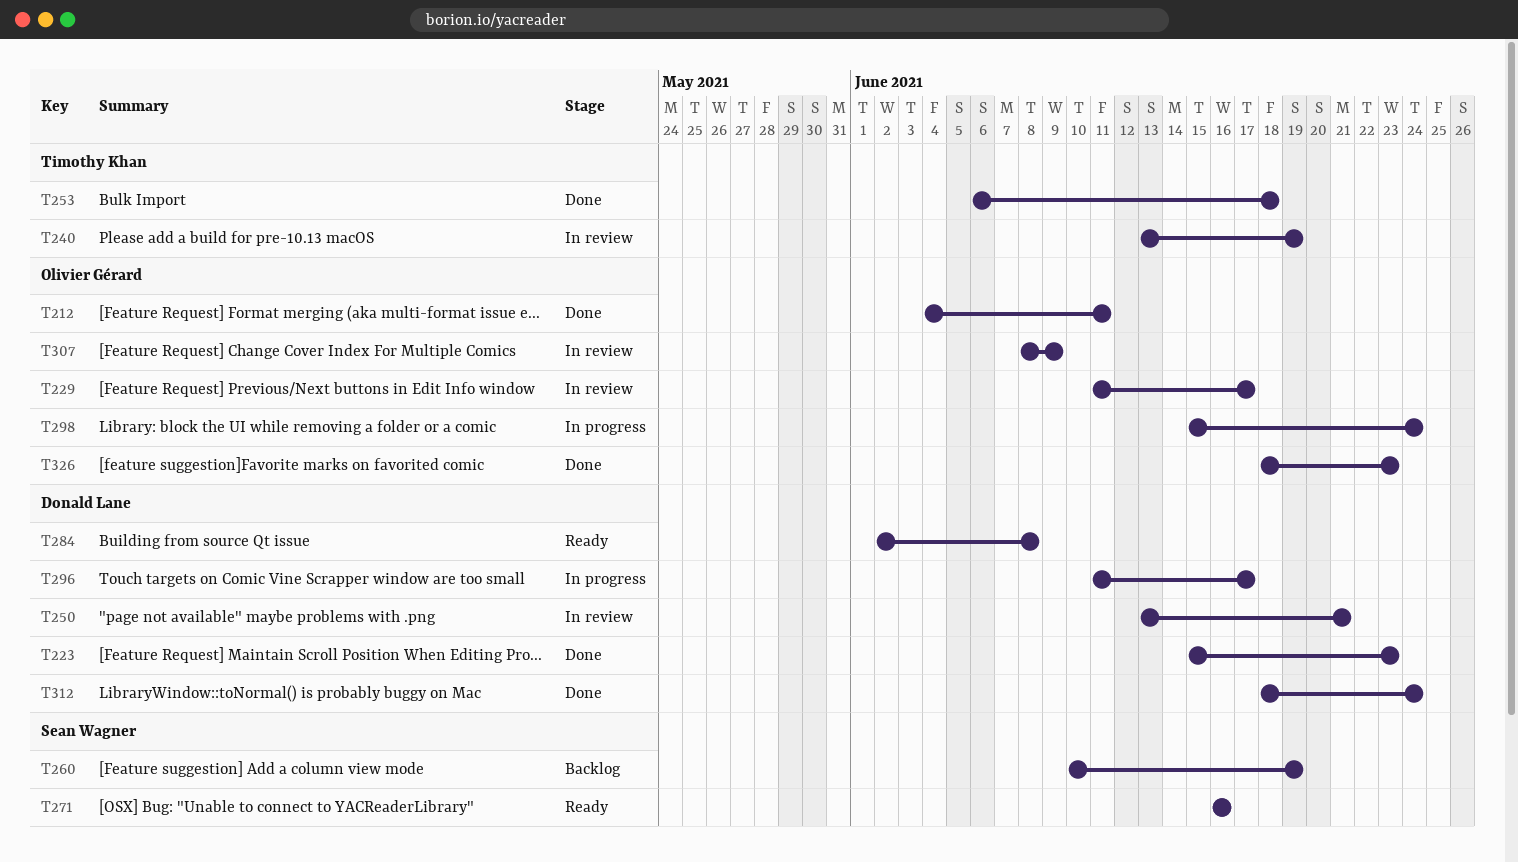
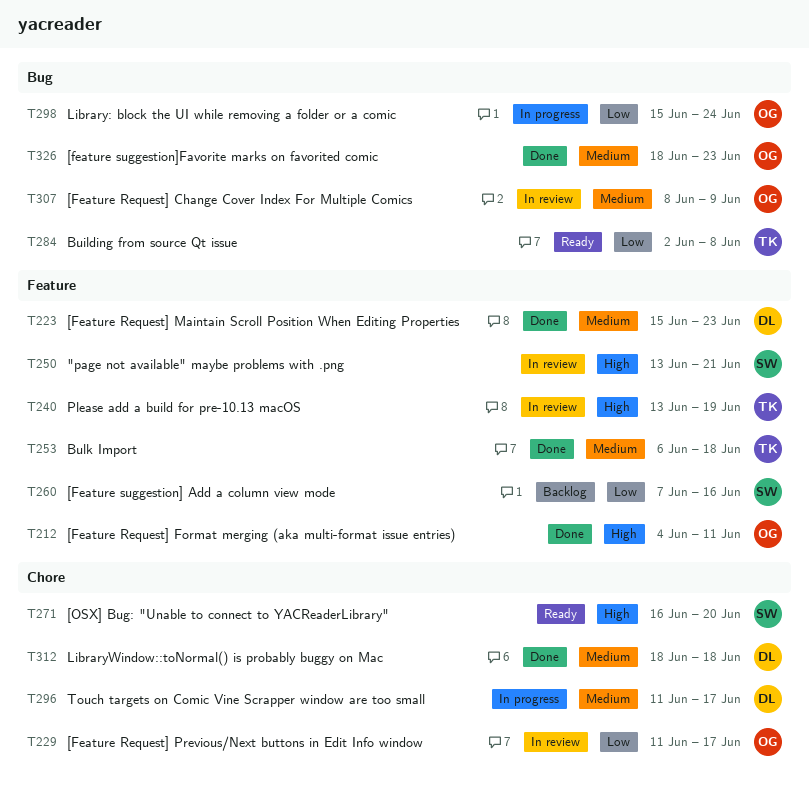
T250, owner: Donald Lane -> Sean Wagner
T260, start: Jun 10 -> Jun 7
T260, due: Jun 19 -> Jun 16
T271, due: Jun 16 -> Jun 20
T284, owner: Donald Lane -> Timothy Khan
T312, due: Jun 24 -> Jun 18

